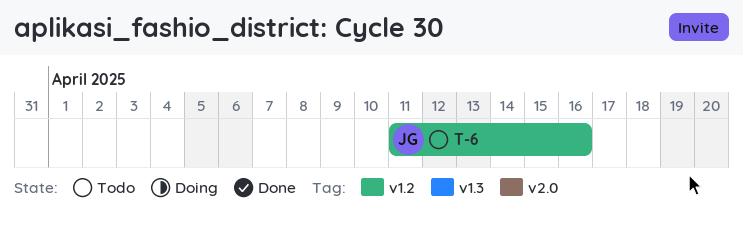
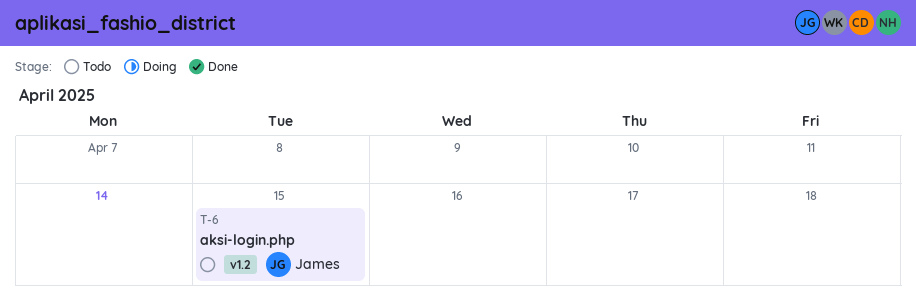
T-6, due: Apr 16 -> Apr 15

